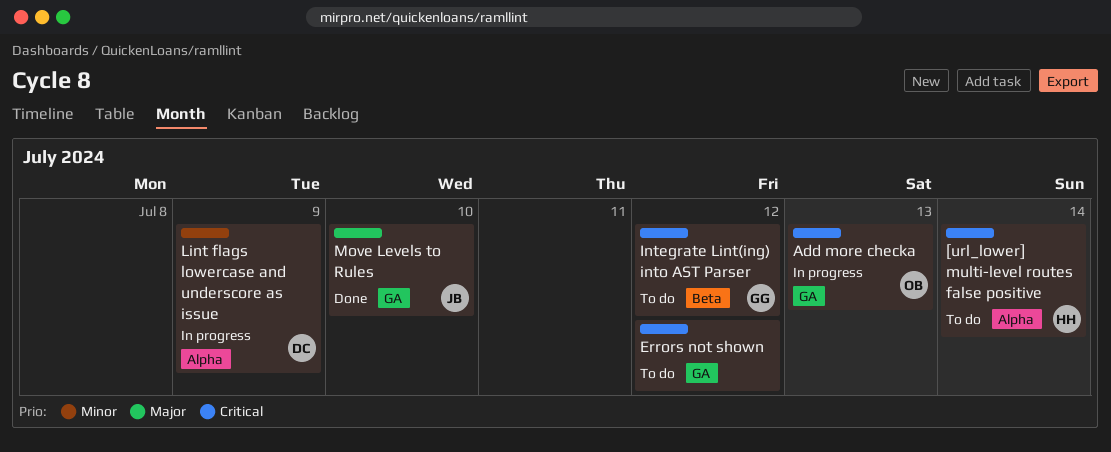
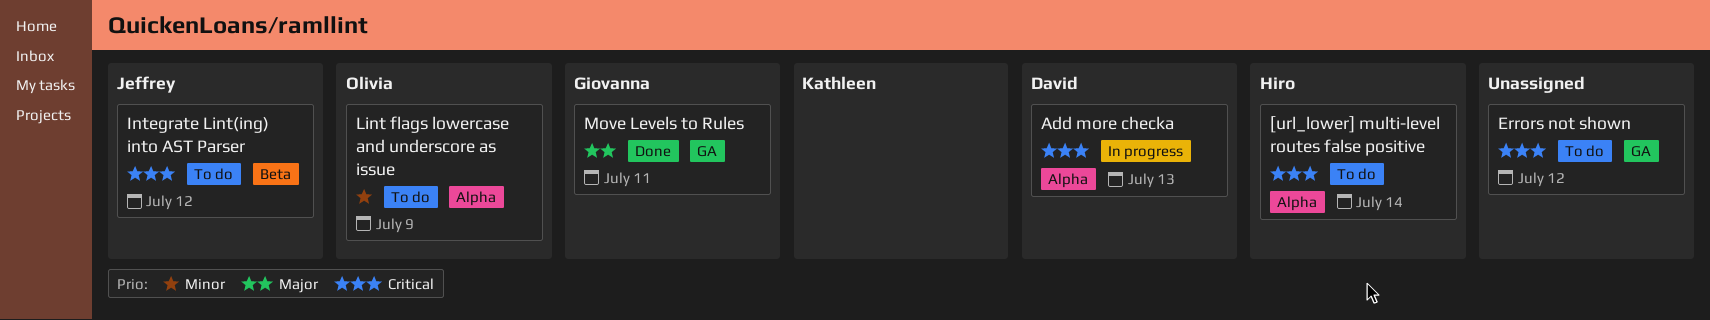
Add more checka, owner: Olivia -> David
Add more checka, label: GA -> Alpha
Integrate Lint(ing) into AST Parser, owner: Giovanna -> Jeffrey
Lint flags lowercase and underscore as issue, status: In progress -> To do
Lint flags lowercase and underscore as issue, owner: David -> Olivia
Move Levels to Rules, owner: Jeffrey -> Giovanna
Move Levels to Rules, due: Jul 10 -> Jul 11

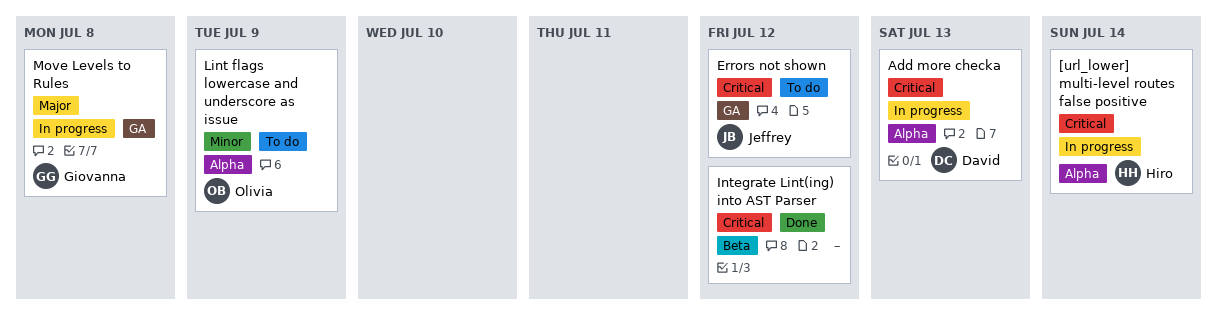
[url_lower] multi-level routes false positive, status: To do -> In progress
Errors not shown, owner: none -> Jeffrey
Integrate Lint(ing) into AST Parser, status: To do -> Done
Integrate Lint(ing) into AST Parser, owner: Jeffrey -> none
Move Levels to Rules, status: Done -> In progress
Move Levels to Rules, due: Jul 11 -> Jul 8

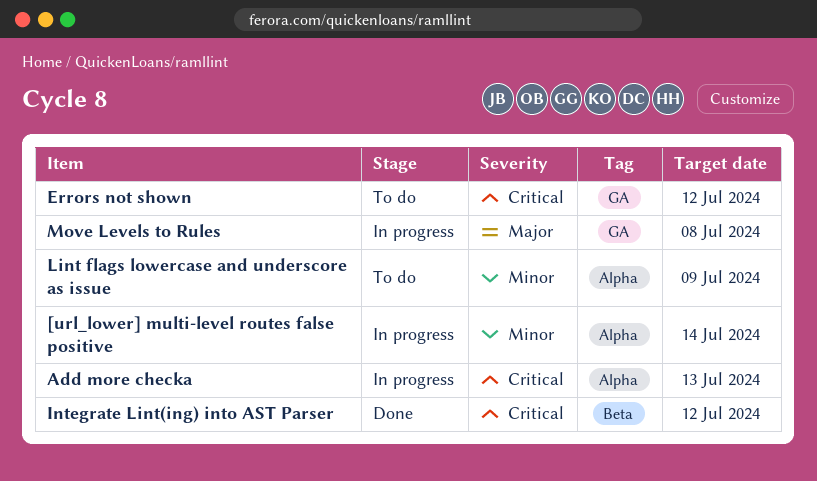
[url_lower] multi-level routes false positive, priority: Critical -> Minor

